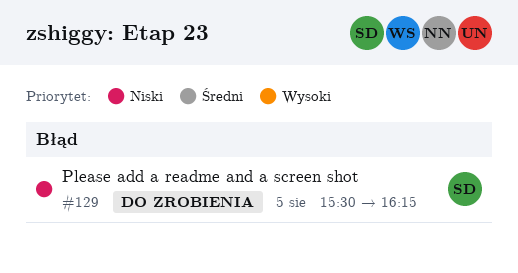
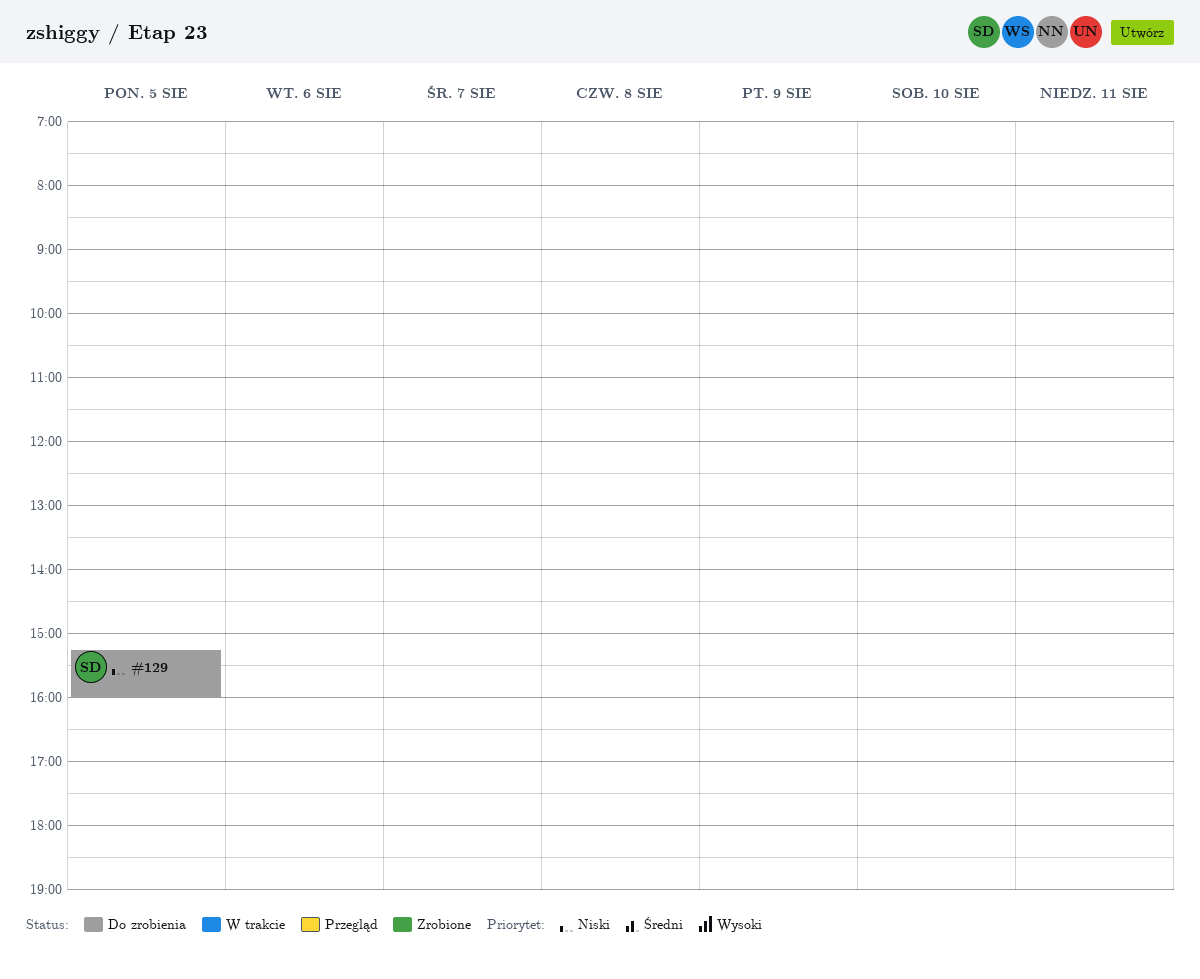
#129, begins: 15:30 -> 15:15
#129, ends: 16:15 -> 16:00

